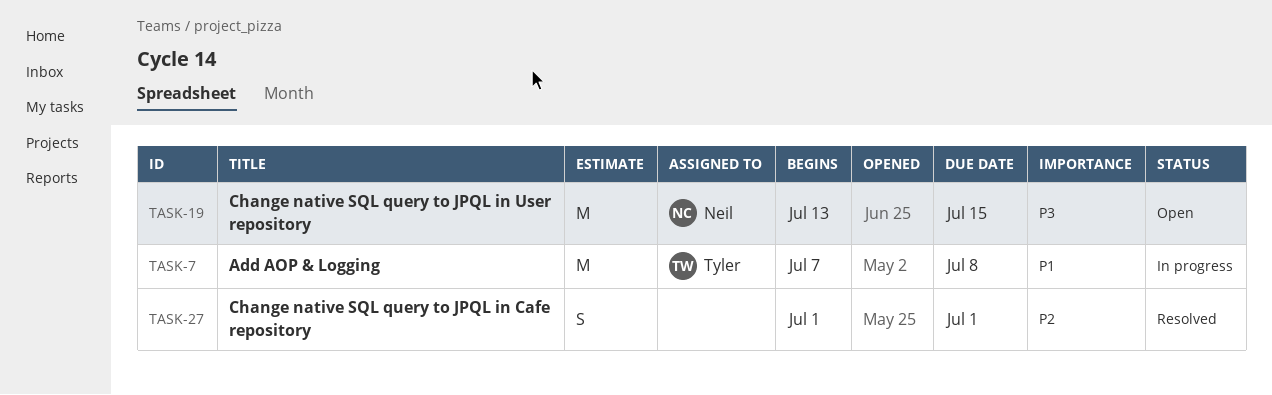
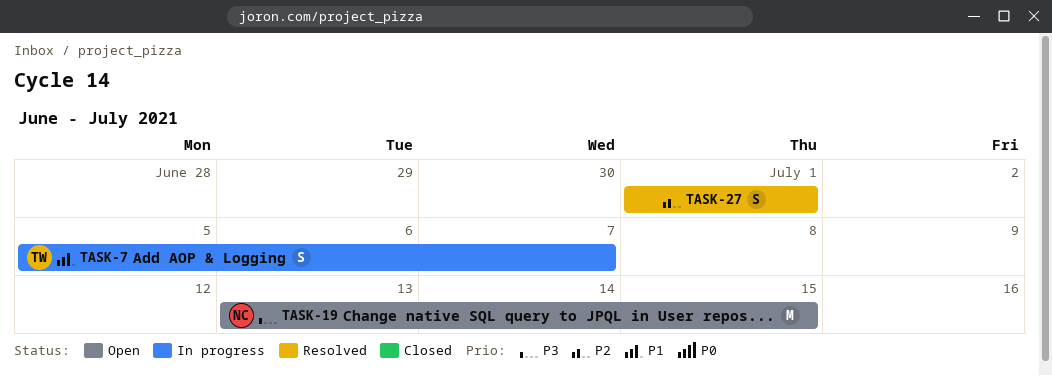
TASK-7, estimate: M -> S
TASK-7, start: Jul 7 -> Jul 5
TASK-7, due: Jul 8 -> Jul 7

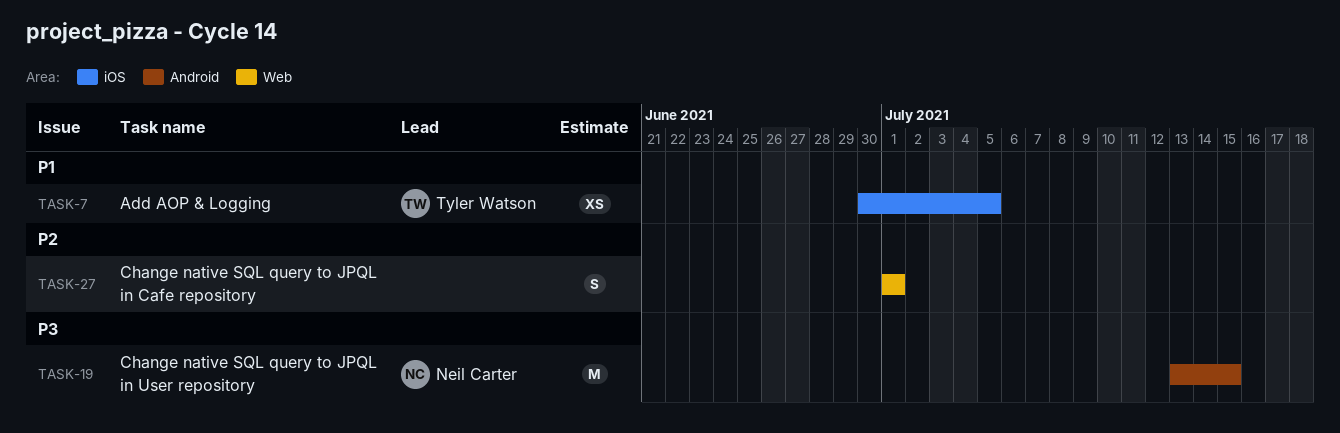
TASK-7, estimate: S -> XS
TASK-7, start: Jul 5 -> Jun 30
TASK-7, due: Jul 7 -> Jul 5

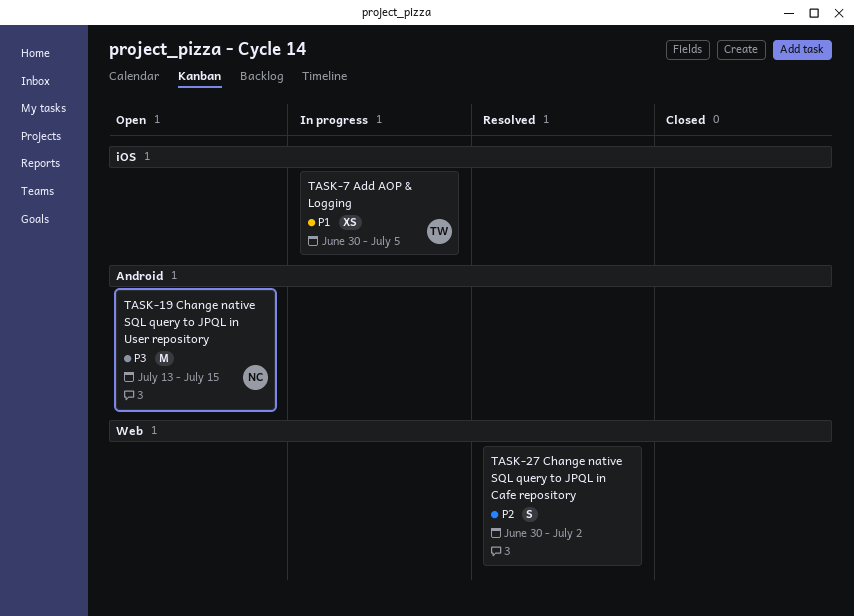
TASK-27, start: Jul 1 -> Jun 30
TASK-27, due: Jul 1 -> Jul 2

